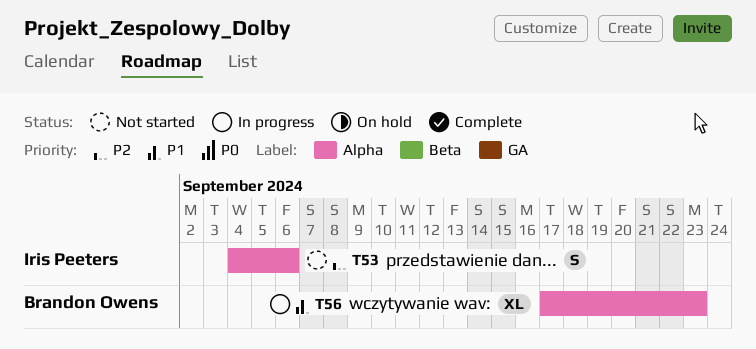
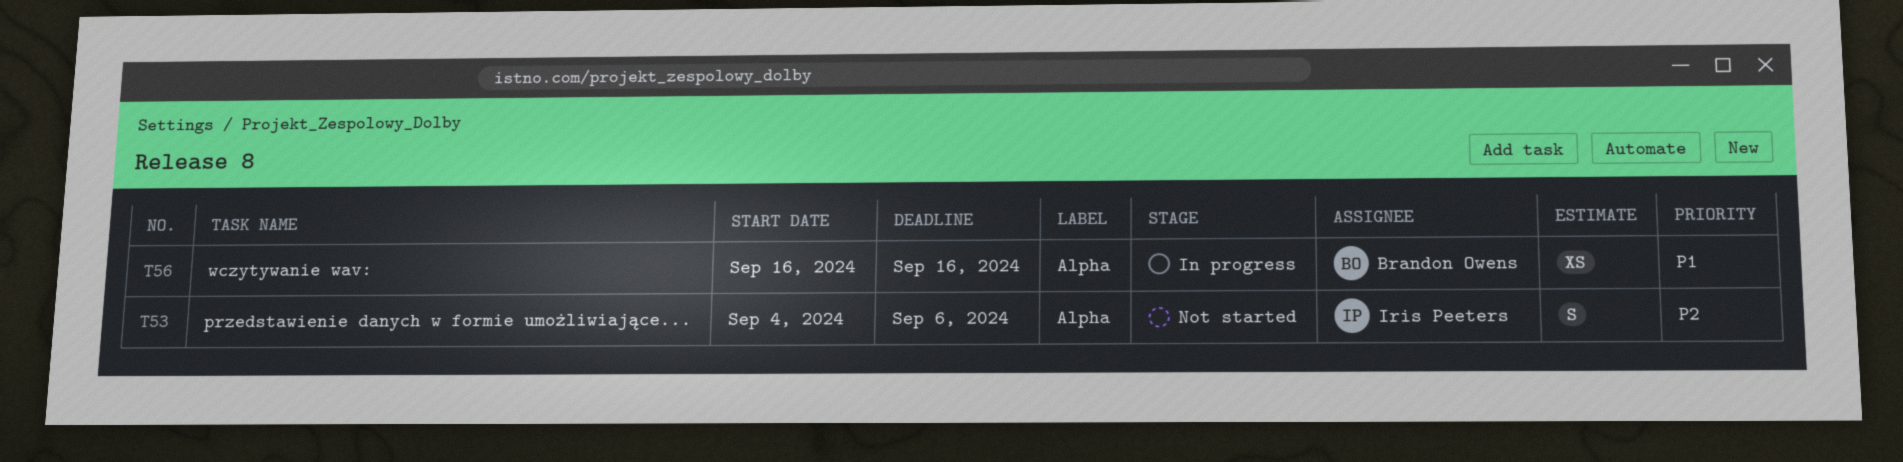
T56, estimate: XL -> XS
T56, start: Sep 17 -> Sep 16
T56, due: Sep 23 -> Sep 16

